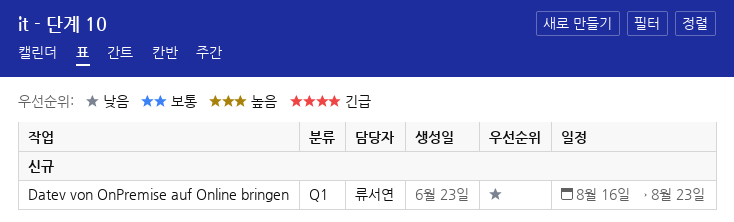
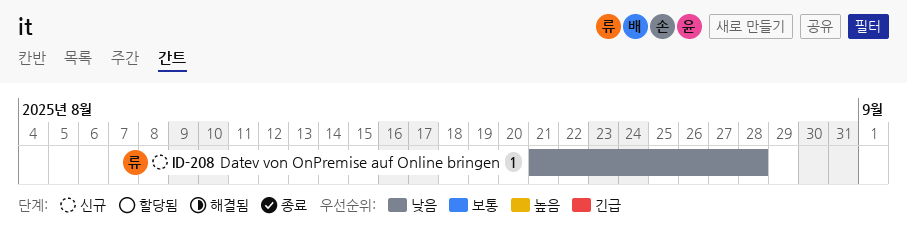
Datev von OnPremise auf Online bringen, start: Aug 16 -> Aug 21
Datev von OnPremise auf Online bringen, due: Aug 23 -> Aug 28

